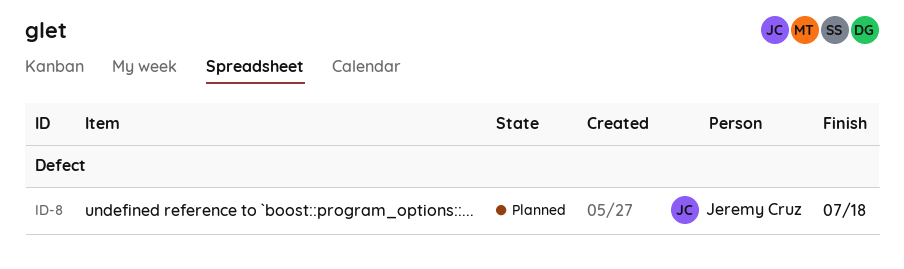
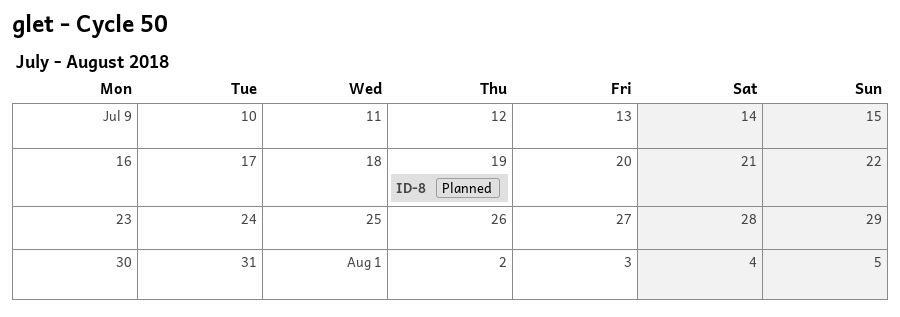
ID-8, due: Jul 18 -> Jul 19

